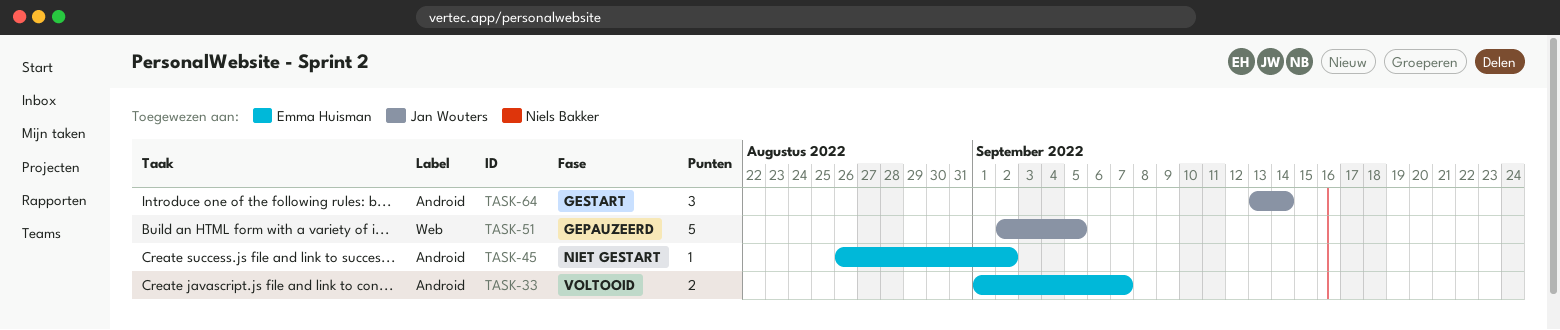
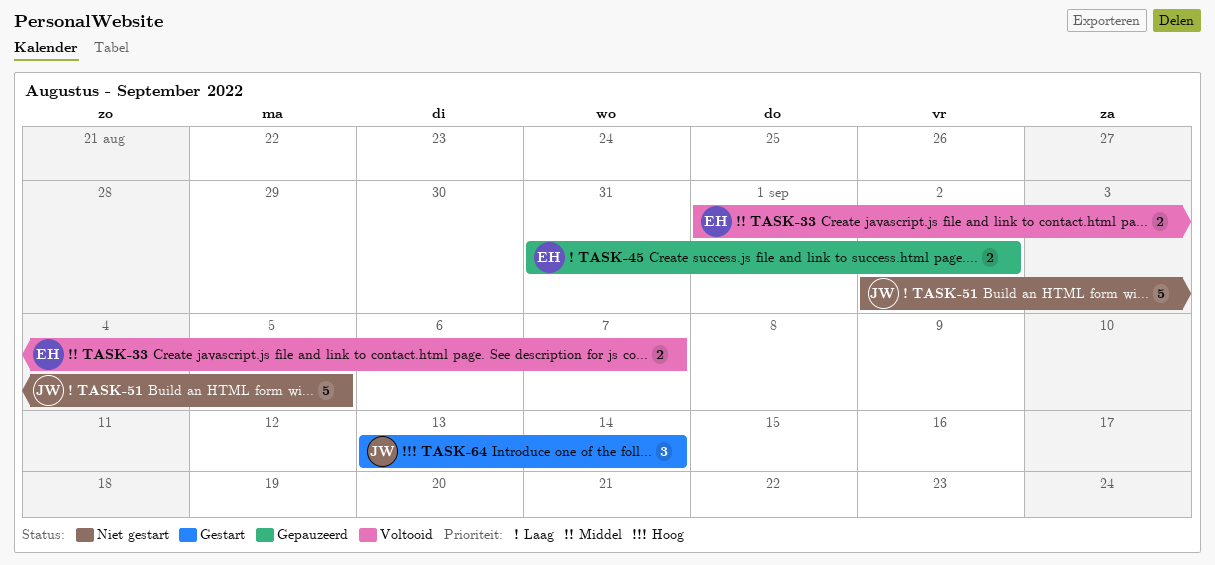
TASK-45, status: Niet gestart -> Gepauzeerd
TASK-45, estimate: 1 -> 2
TASK-45, start: Aug 26 -> Aug 31
TASK-51, status: Gepauzeerd -> Niet gestart

